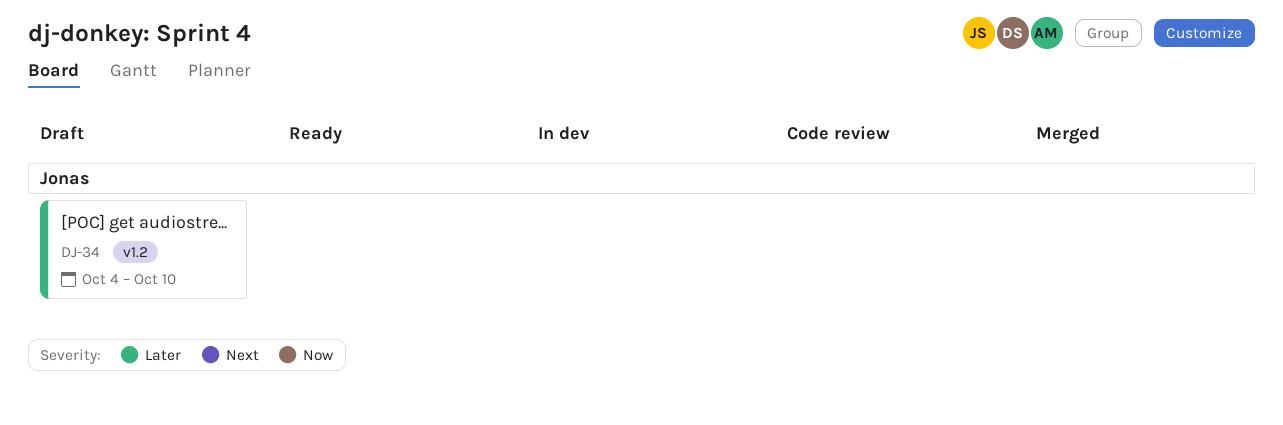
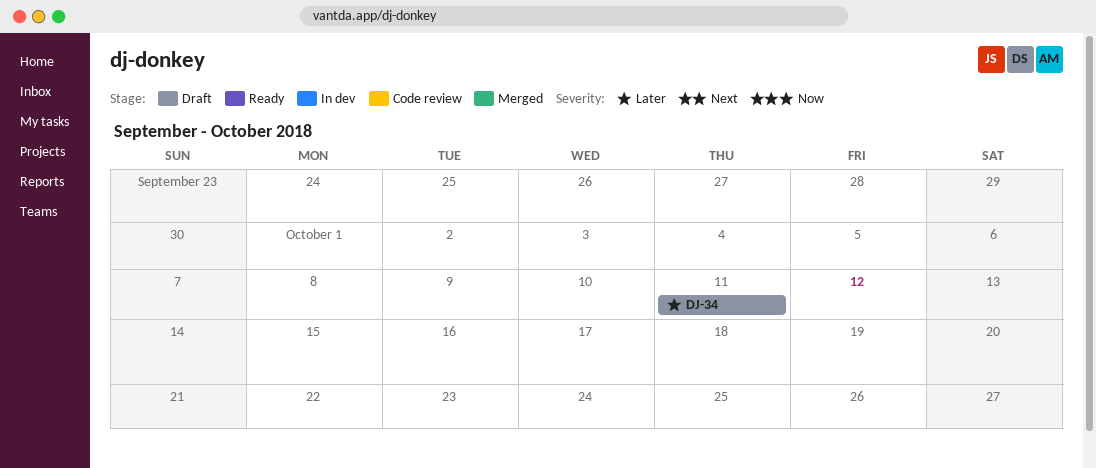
DJ-34, start: Oct 4 -> Oct 11
DJ-34, due: Oct 10 -> Oct 11

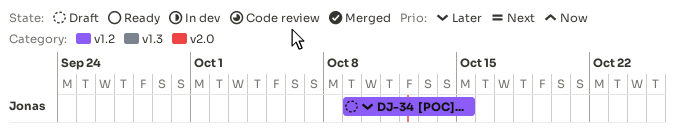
DJ-34, start: Oct 11 -> Oct 9
DJ-34, due: Oct 11 -> Oct 15

